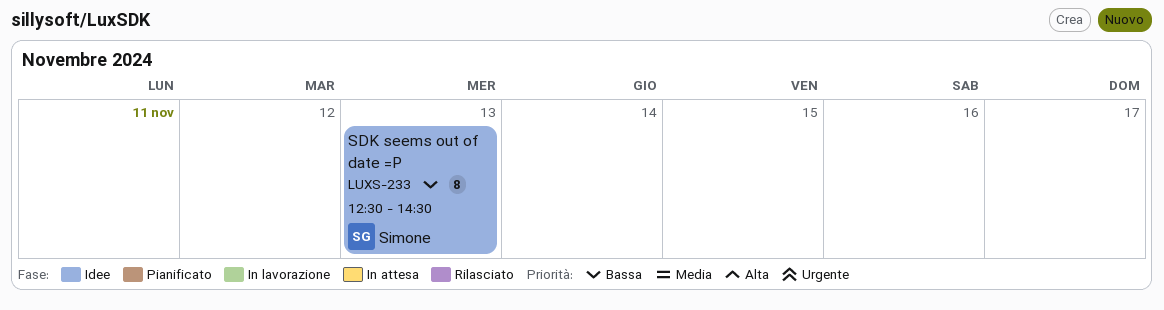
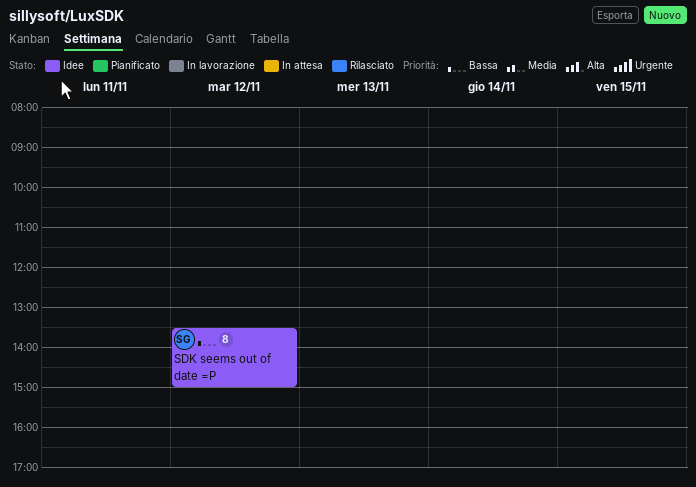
SDK seems out of date =P, day: Nov 13 -> Nov 12
SDK seems out of date =P, begins: 12:30 -> 13:30
SDK seems out of date =P, ends: 14:30 -> 15:00

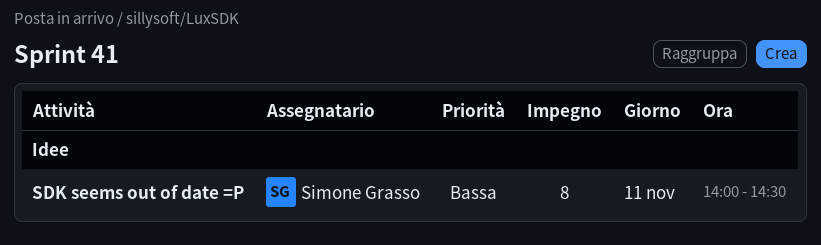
SDK seems out of date =P, day: Nov 12 -> Nov 11
SDK seems out of date =P, begins: 13:30 -> 14:00
SDK seems out of date =P, ends: 15:00 -> 14:30

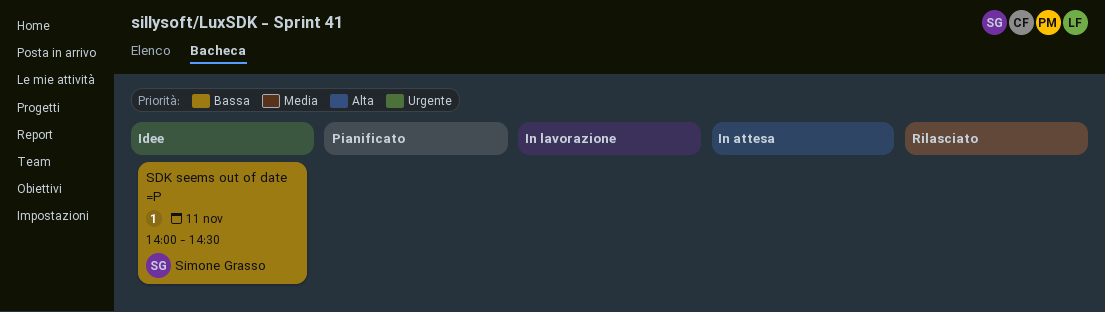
SDK seems out of date =P, estimate: 8 -> 1

